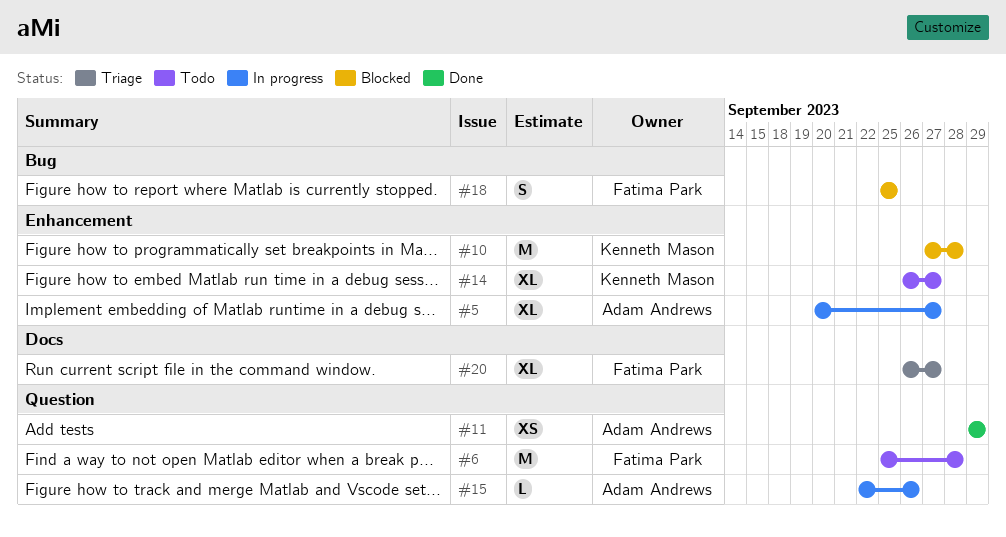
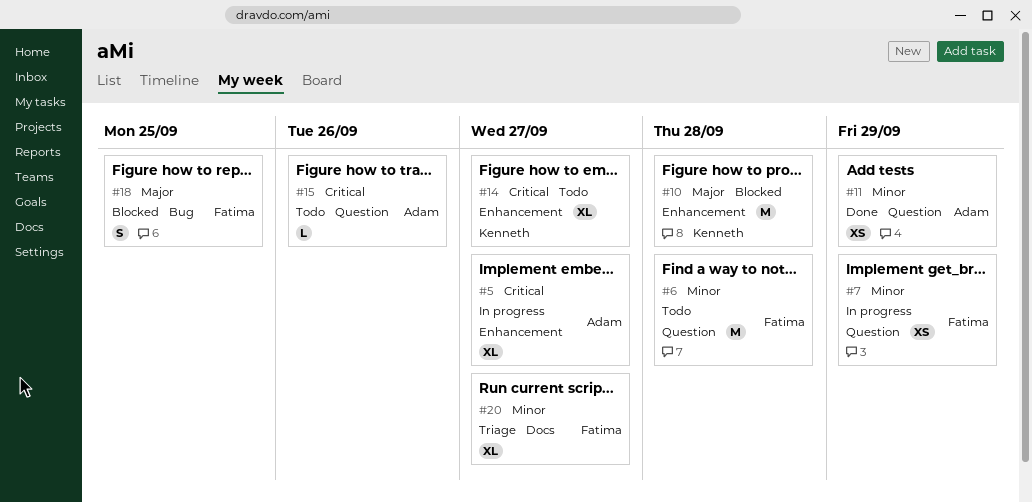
#7: none -> present
#15, status: In progress -> Todo

